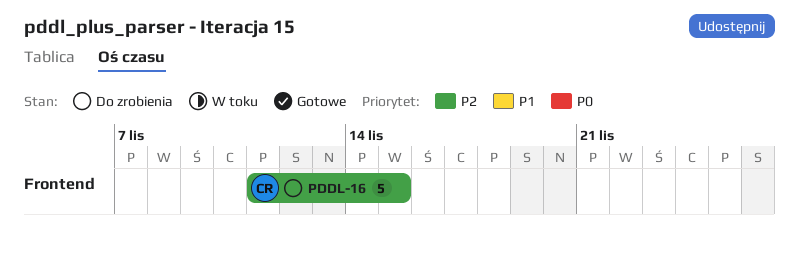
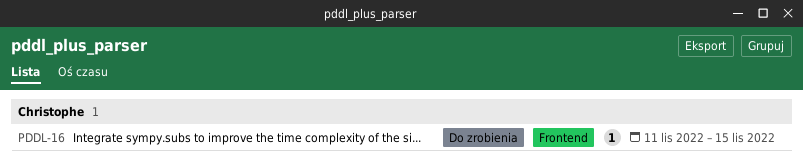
PDDL-16, estimate: 5 -> 1

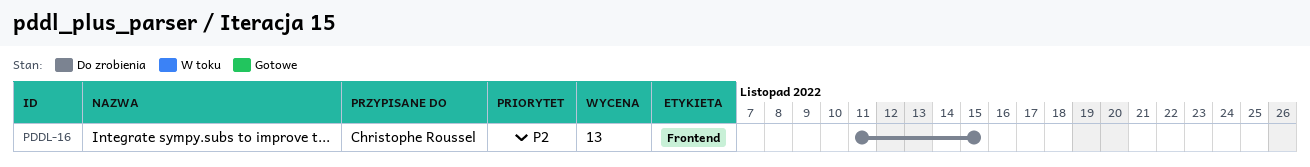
PDDL-16, estimate: 1 -> 13

